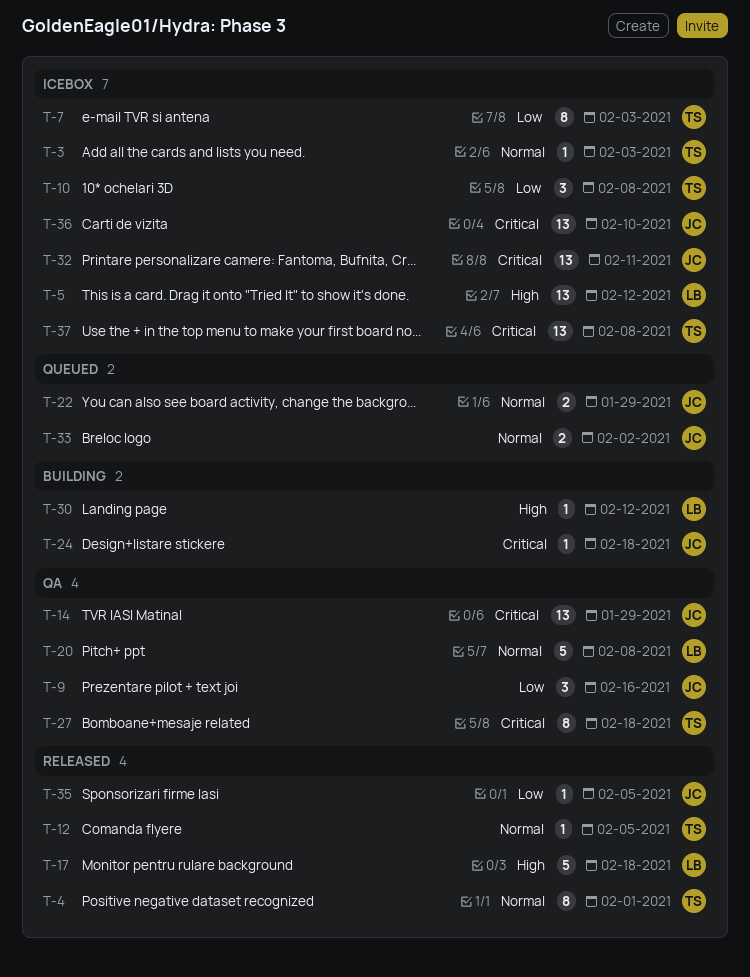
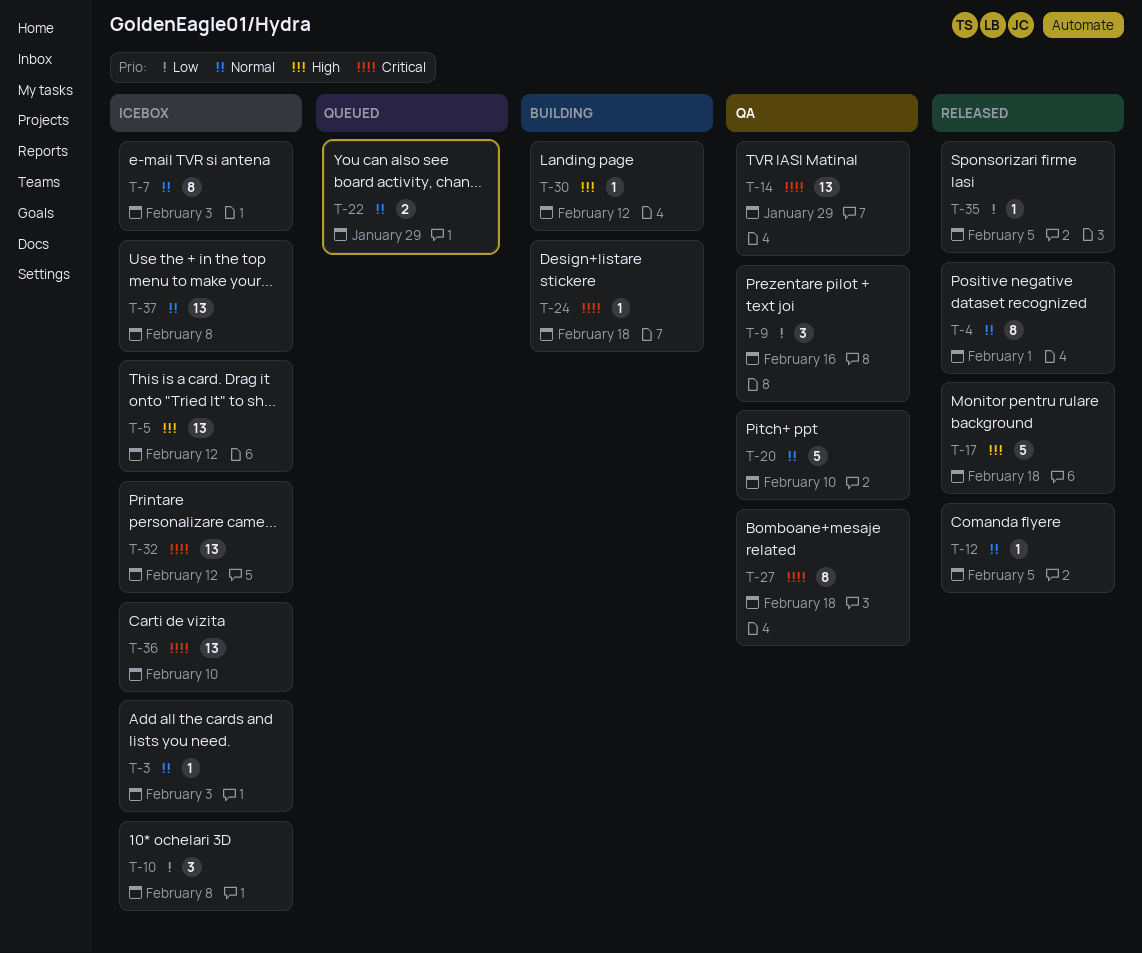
T-7, priority: Low -> Normal
T-20, due: Feb 8 -> Feb 10
T-32, due: Feb 11 -> Feb 12
T-33: present -> none
T-37, priority: Critical -> Normal

